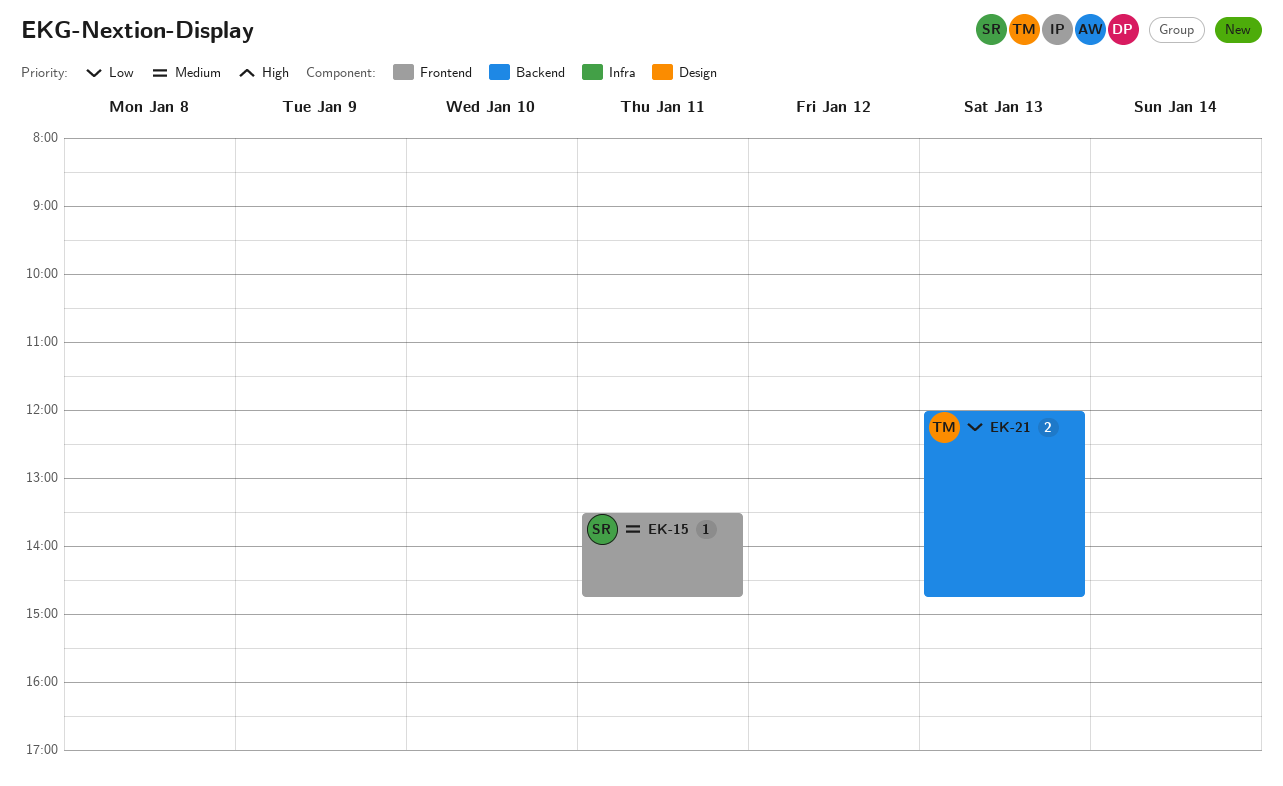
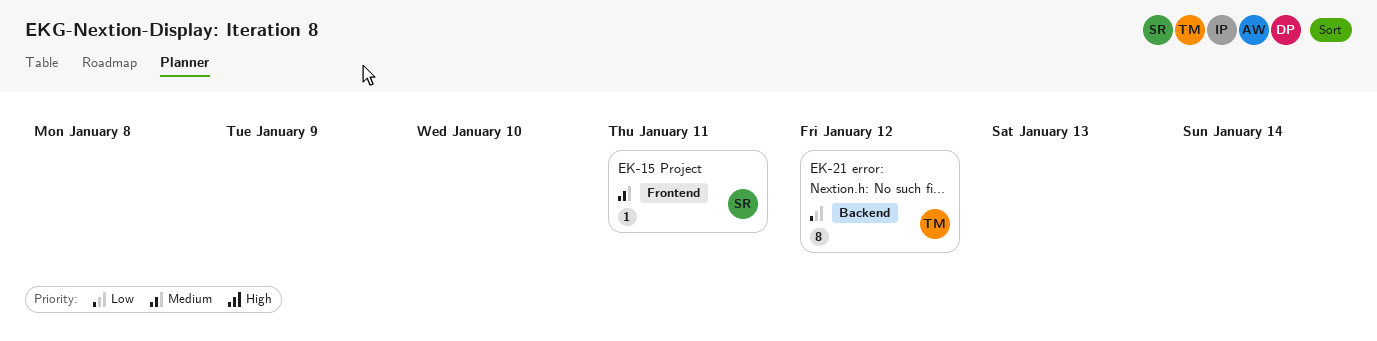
EK-21, estimate: 2 -> 8
EK-21, day: Jan 13 -> Jan 12

